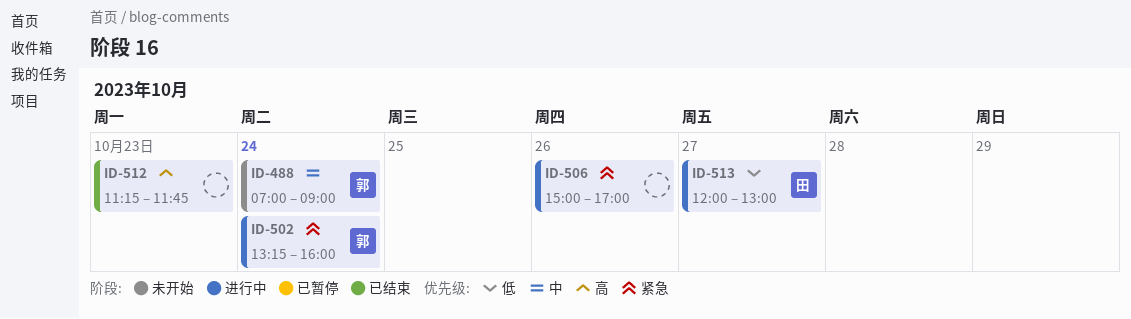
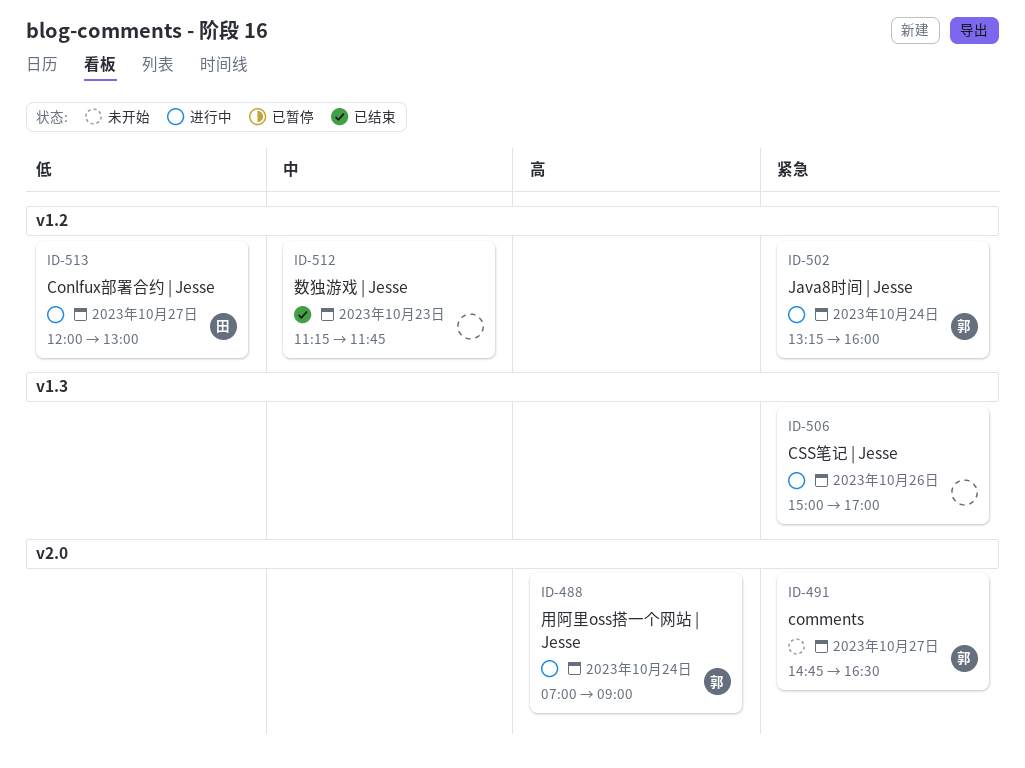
ID-488, status: 未开始 -> 进行中
ID-488, priority: 中 -> 高
ID-491: none -> present
ID-512, priority: 高 -> 中

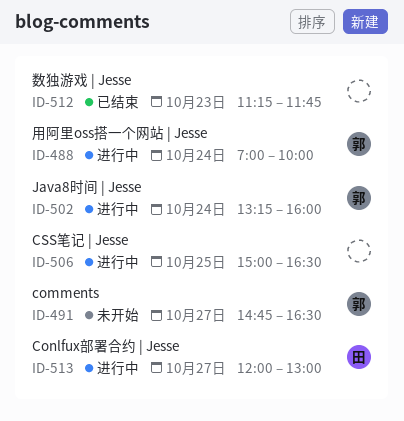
ID-488, ends: 09:00 -> 10:00
ID-506, day: Oct 26 -> Oct 25
ID-506, ends: 17:00 -> 16:30

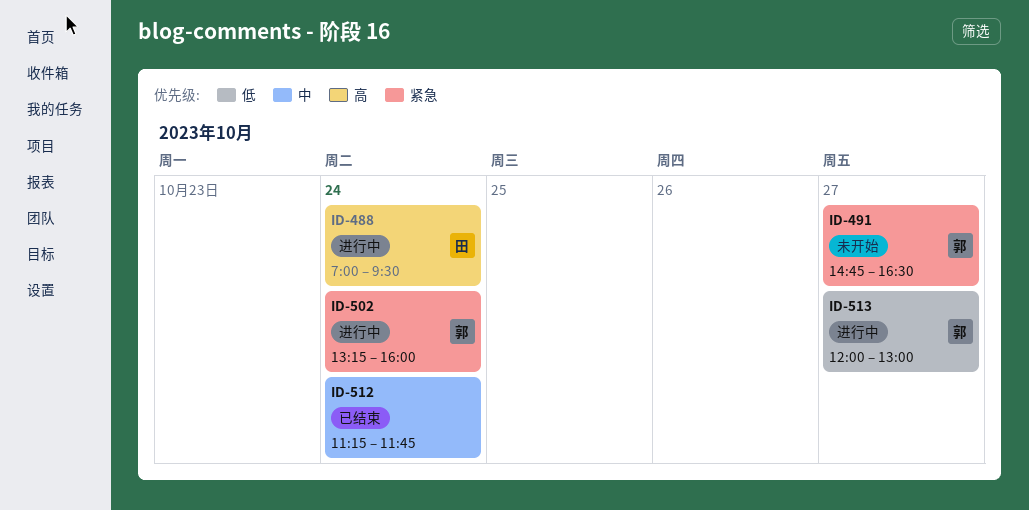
ID-488, owner: 郭 -> 田
ID-488, ends: 10:00 -> 09:30
ID-506: present -> none
ID-512, day: Oct 23 -> Oct 24
ID-513, owner: 田 -> 郭

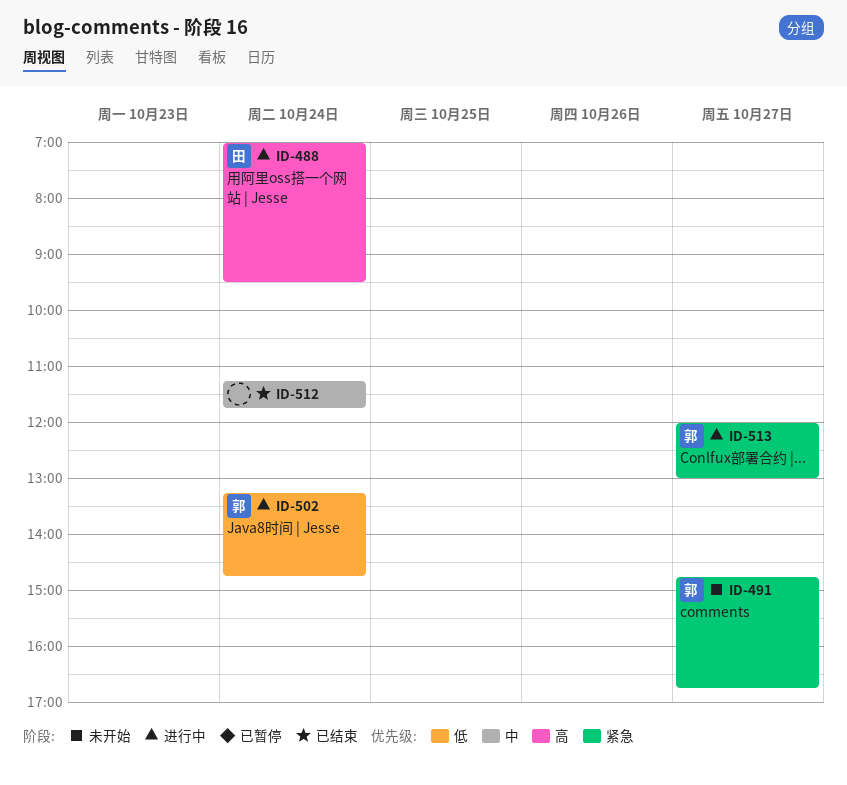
ID-491, ends: 16:30 -> 16:45
ID-502, priority: 紧急 -> 低
ID-502, ends: 16:00 -> 14:45
ID-513, priority: 低 -> 紧急

